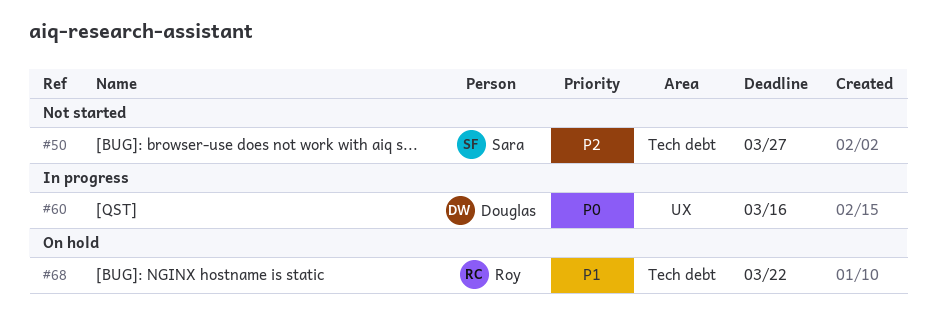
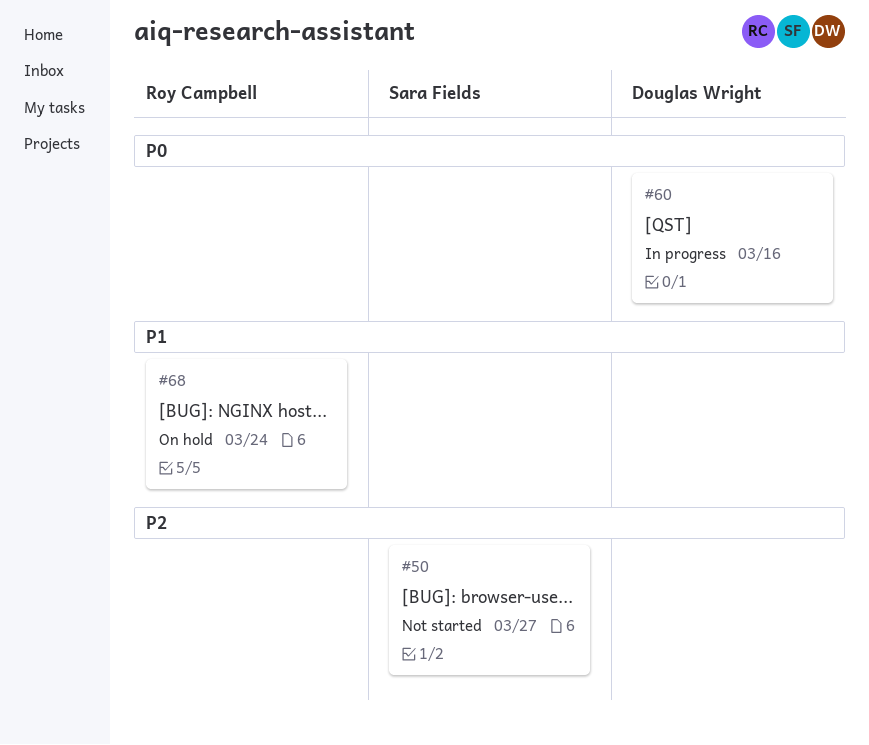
#68, due: Mar 22 -> Mar 24

